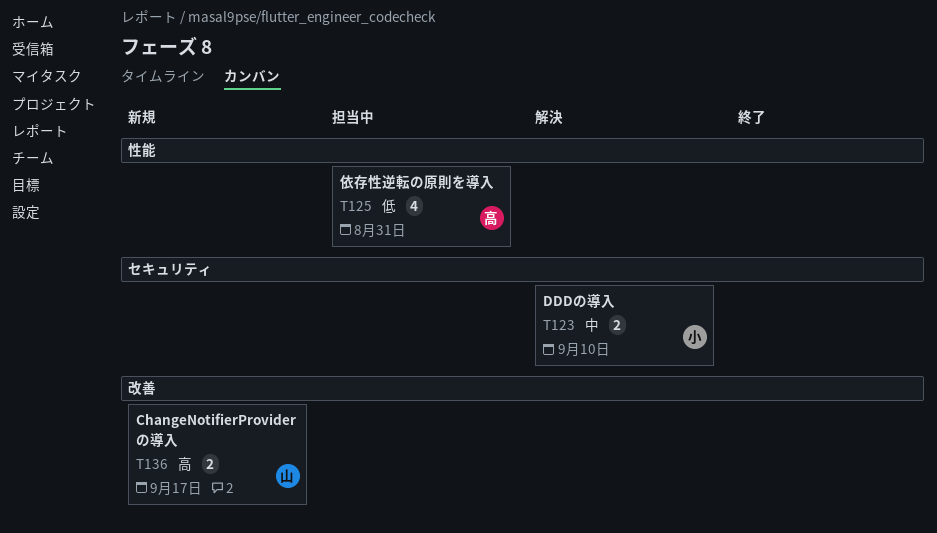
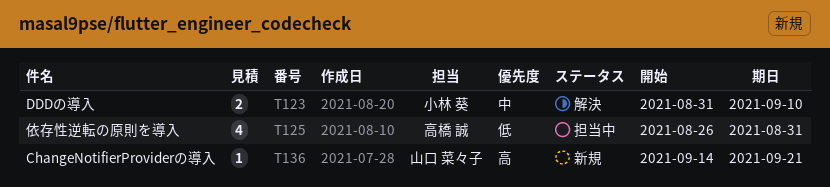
T136, estimate: 2 -> 1
T136, due: Sep 17 -> Sep 21

